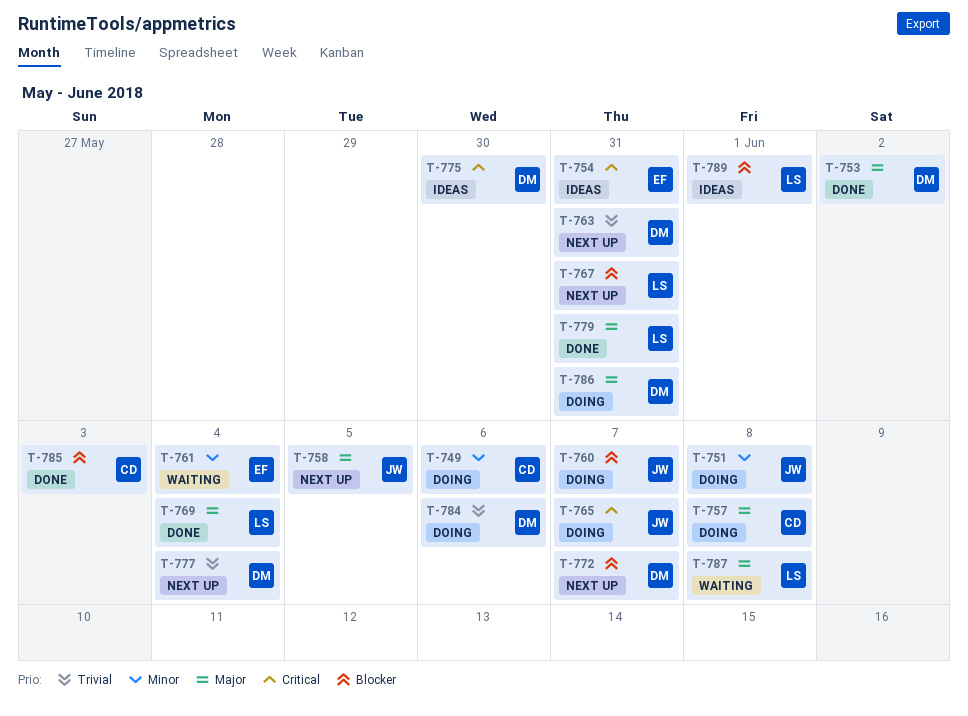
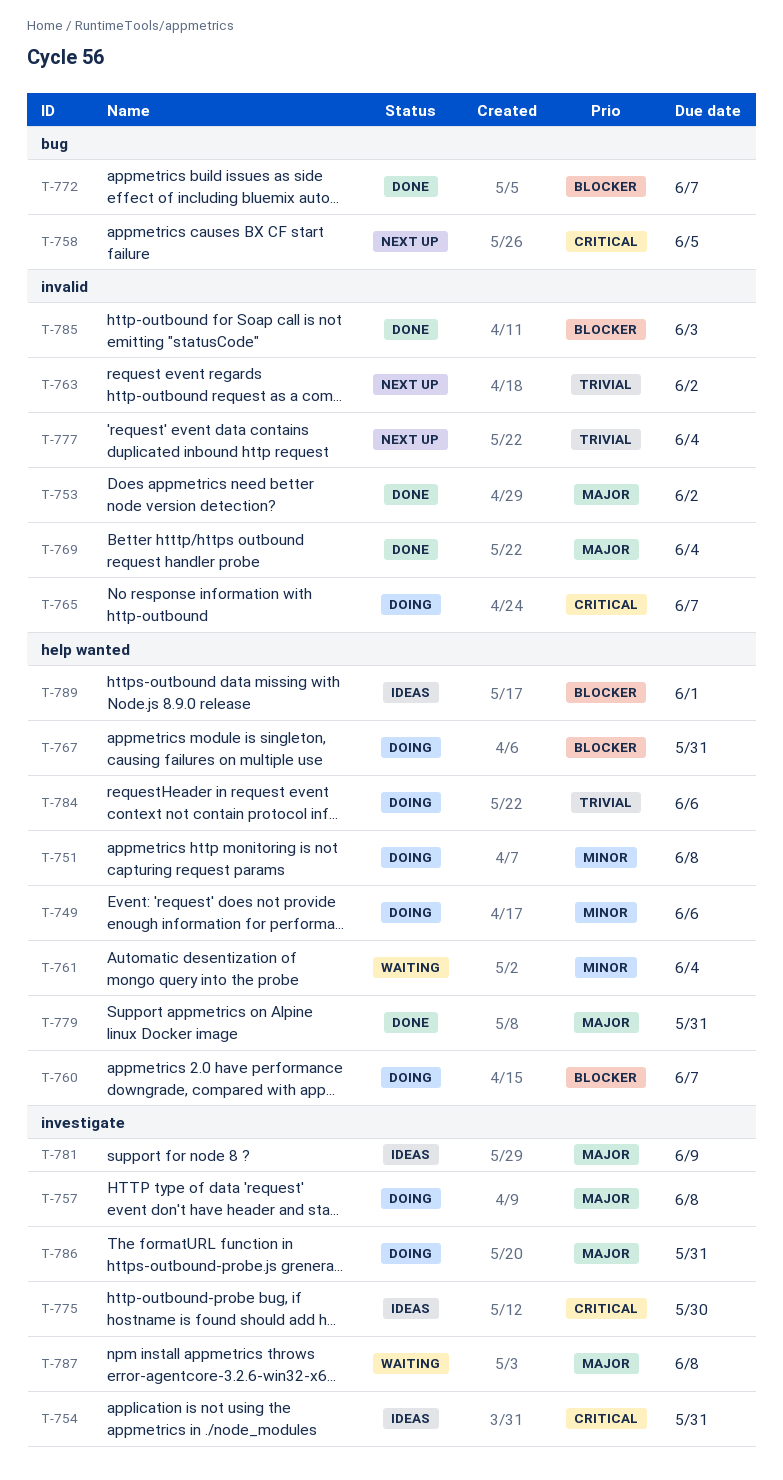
T-758, priority: Major -> Critical
T-763, due: May 31 -> Jun 2
T-767, status: Next up -> Doing
T-772, status: Next up -> Done
T-781: none -> present

